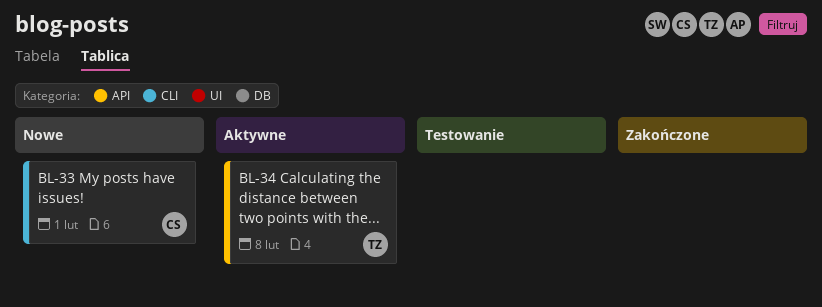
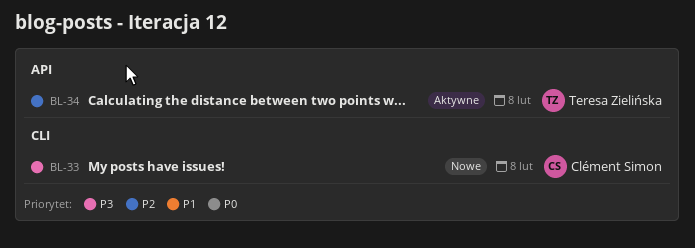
BL-33, due: Feb 1 -> Feb 8

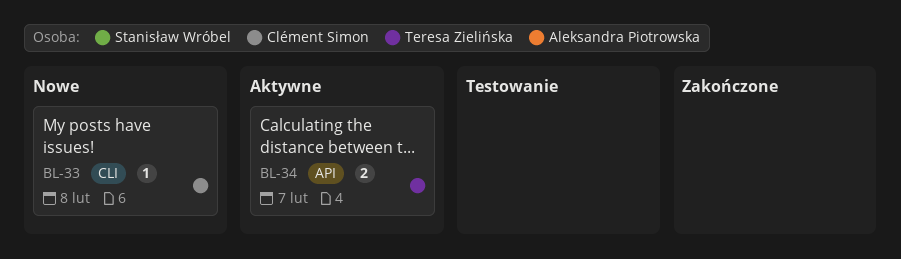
BL-34, due: Feb 8 -> Feb 7

